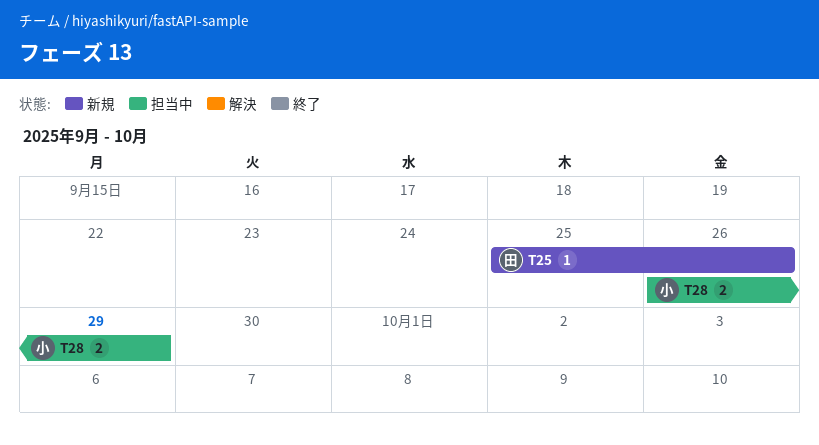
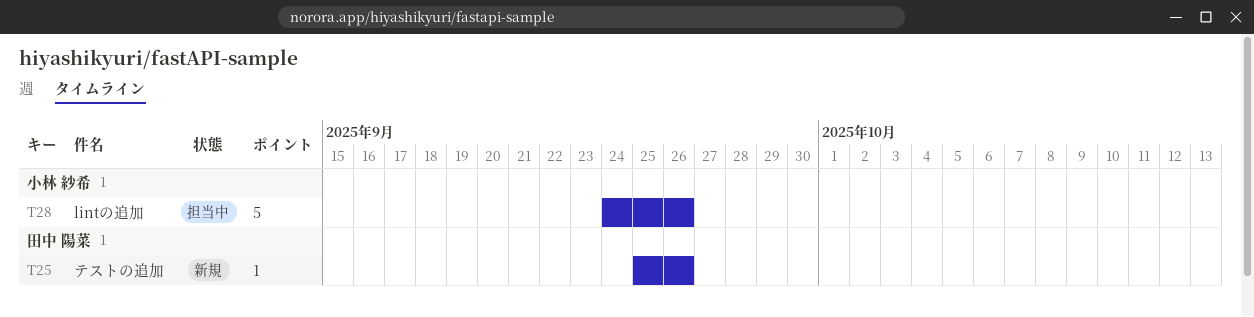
T28, estimate: 2 -> 5
T28, start: Sep 26 -> Sep 24
T28, due: Sep 29 -> Sep 26

